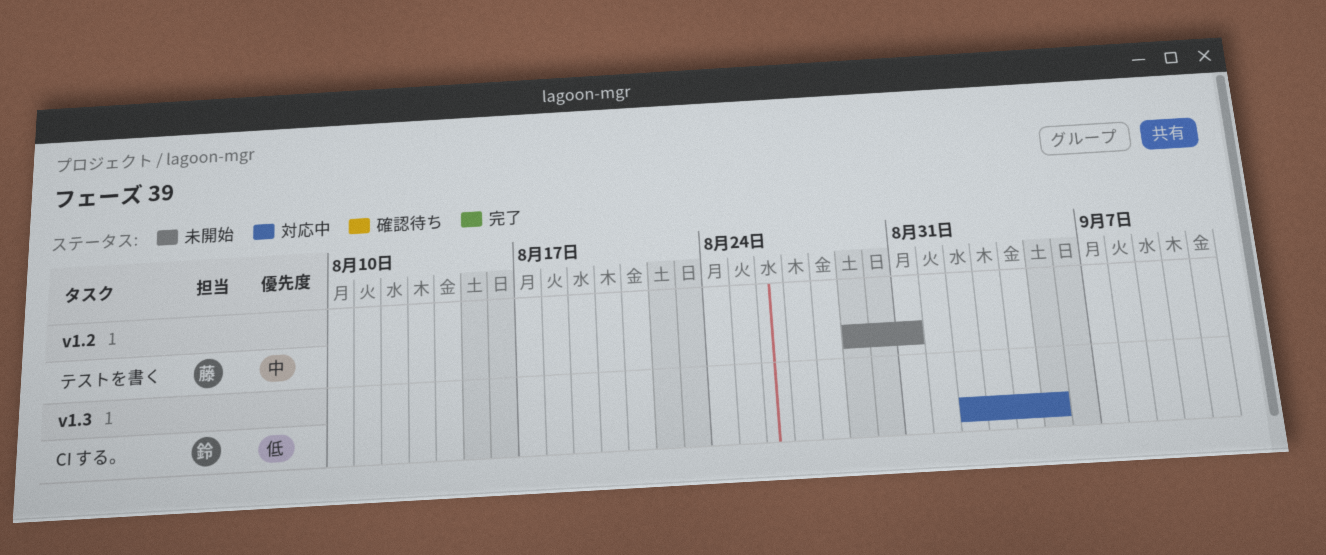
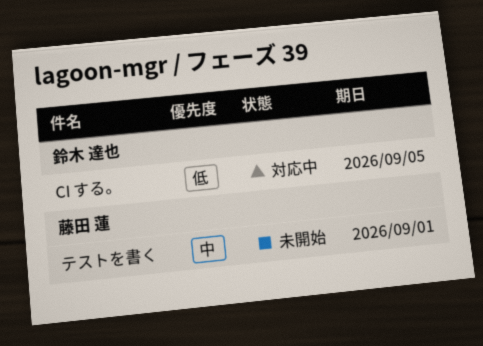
テストを書く, due: Aug 31 -> Sep 1

